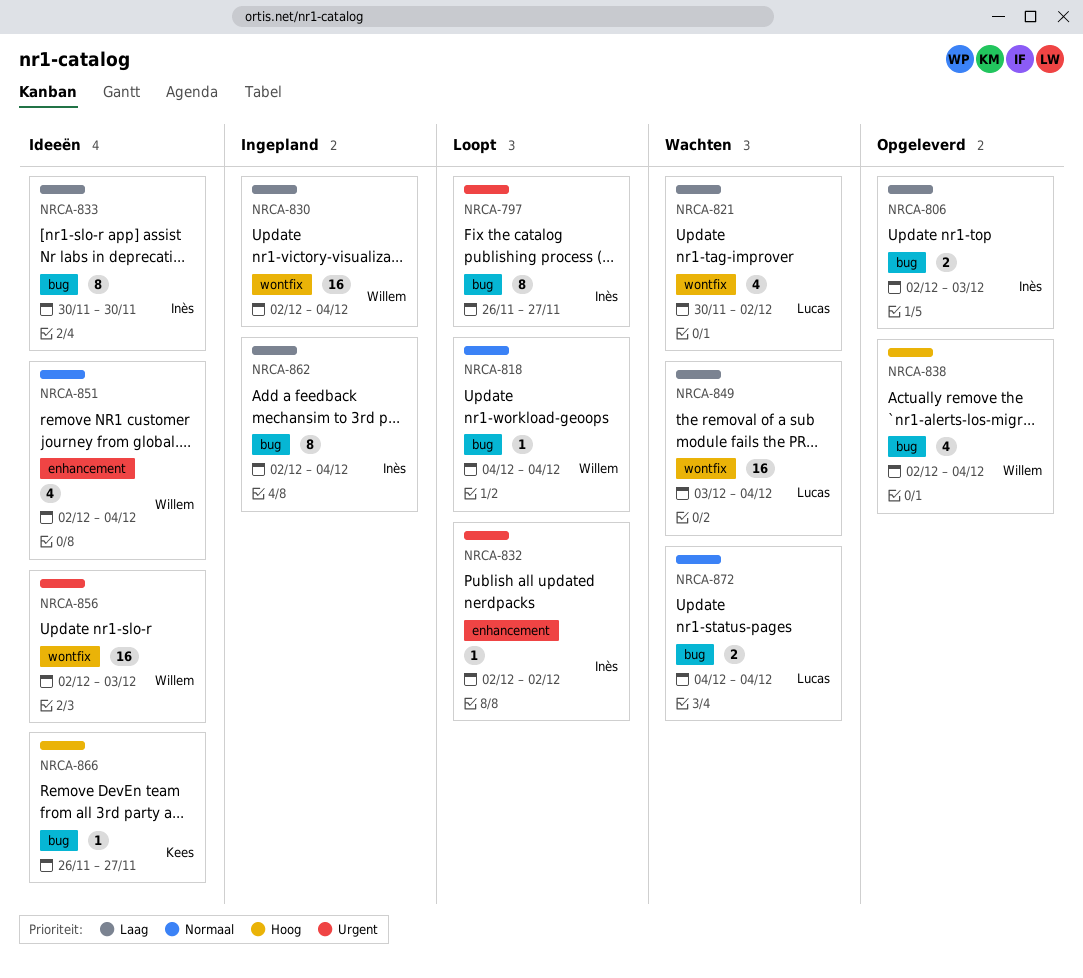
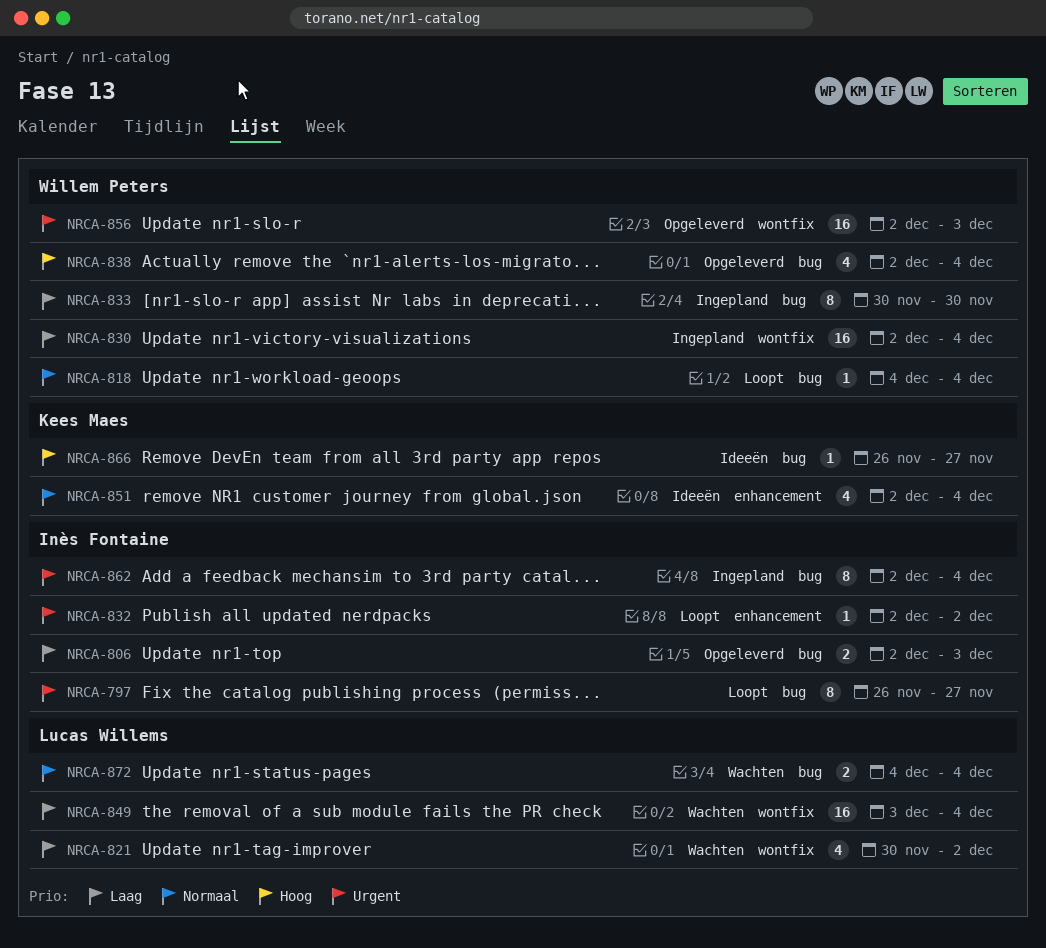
NRCA-833, status: Ideeën -> Ingepland
NRCA-833, owner: Inès Fontaine -> Willem Peters
NRCA-851, owner: Willem Peters -> Kees Maes
NRCA-856, status: Ideeën -> Opgeleverd
NRCA-862, priority: Laag -> Urgent

